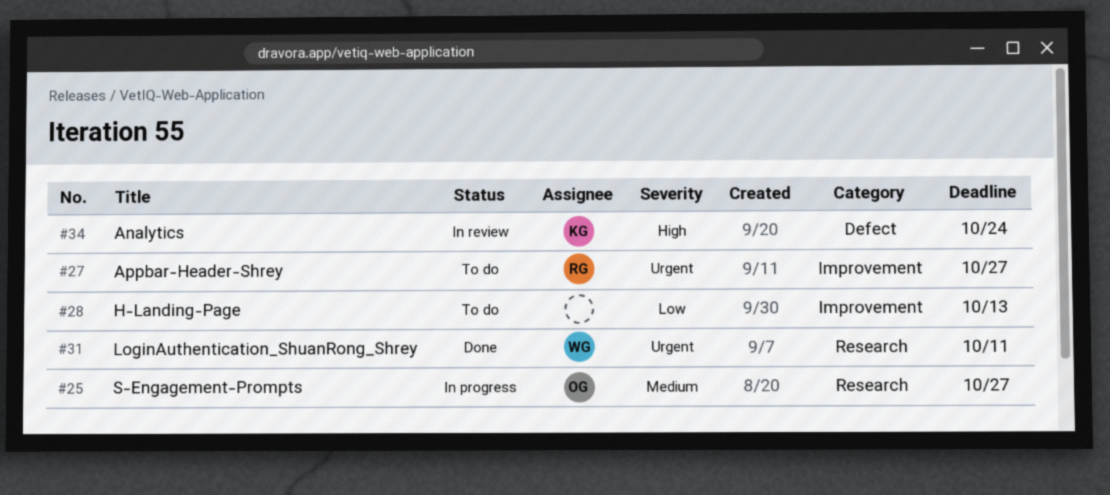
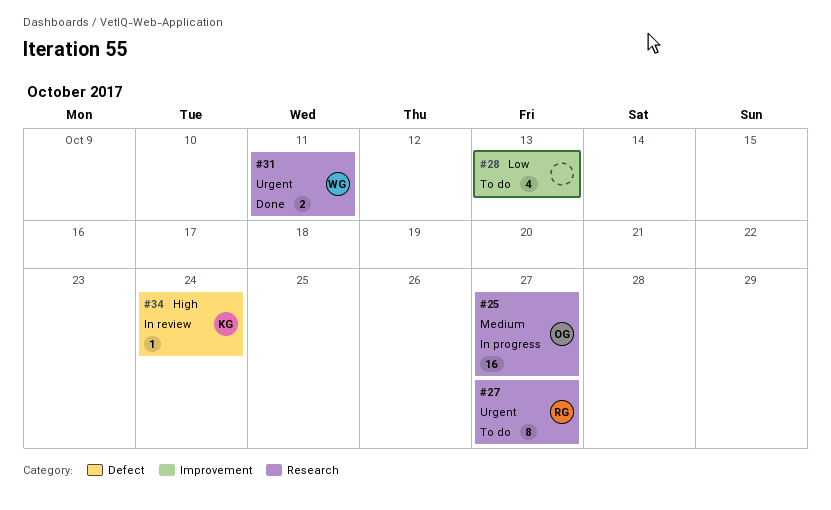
#27, label: Improvement -> Research

